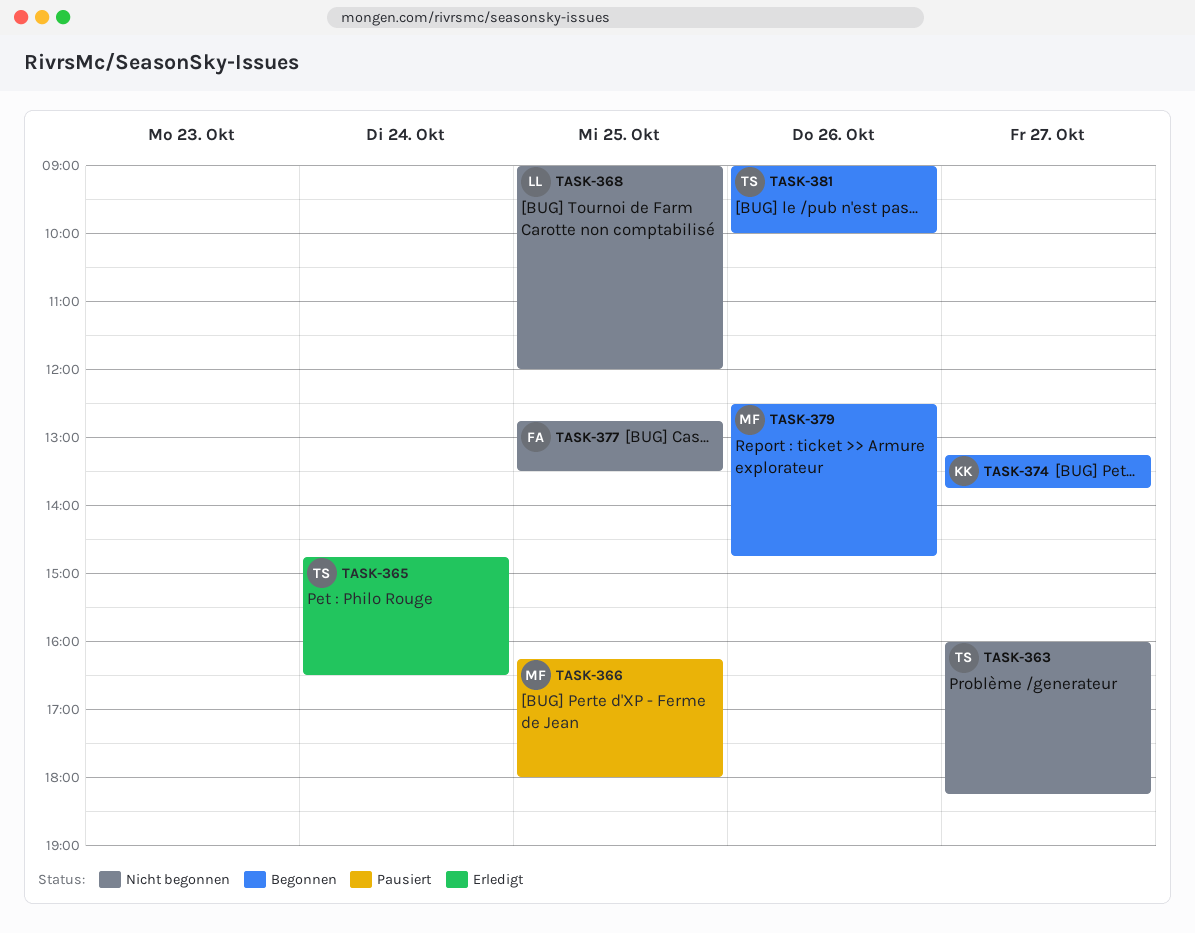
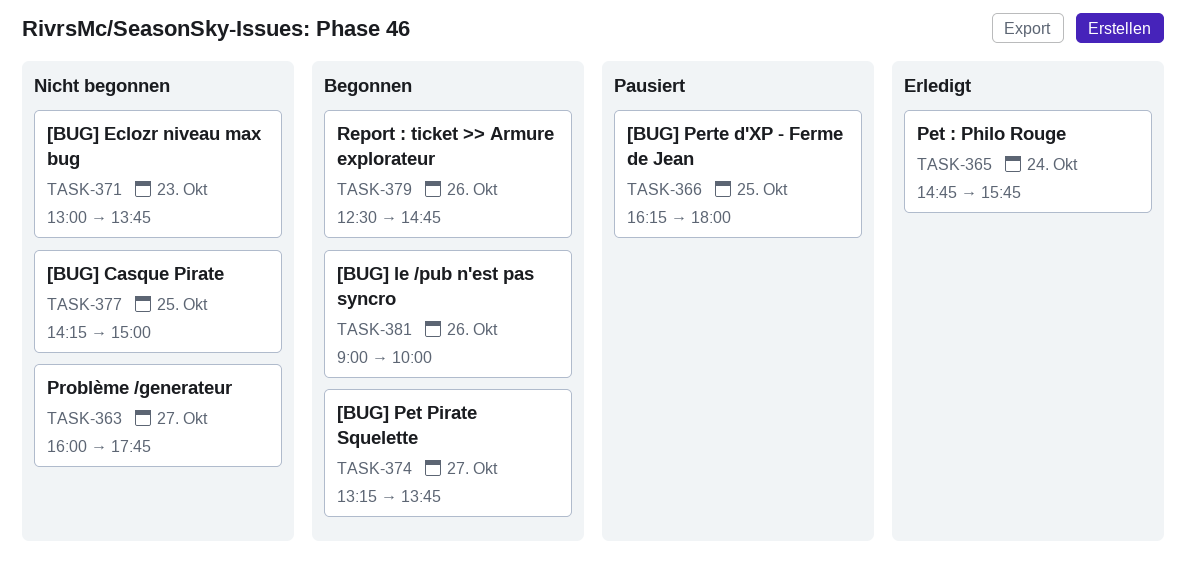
TASK-363, ends: 18:15 -> 17:45
TASK-365, ends: 16:30 -> 15:45
TASK-368: present -> none
TASK-371: none -> present
TASK-377, begins: 12:45 -> 14:15
TASK-377, ends: 13:30 -> 15:00

